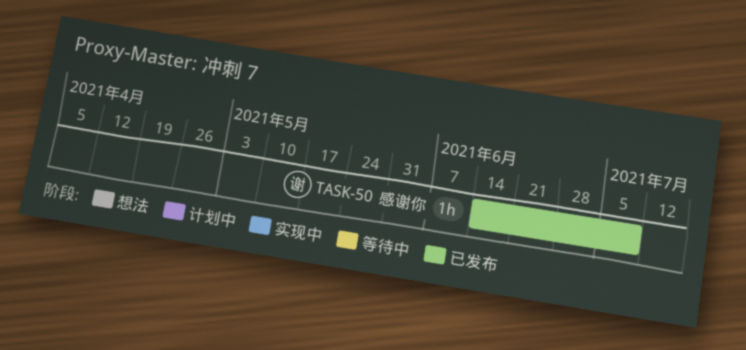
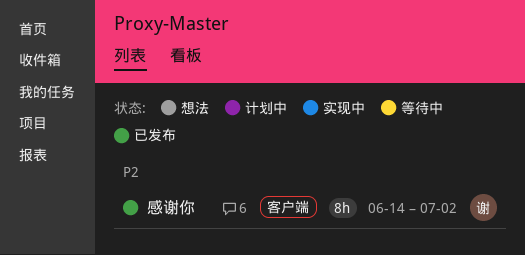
感谢你, estimate: 1h -> 8h
感谢你, due: Jul 9 -> Jul 2

